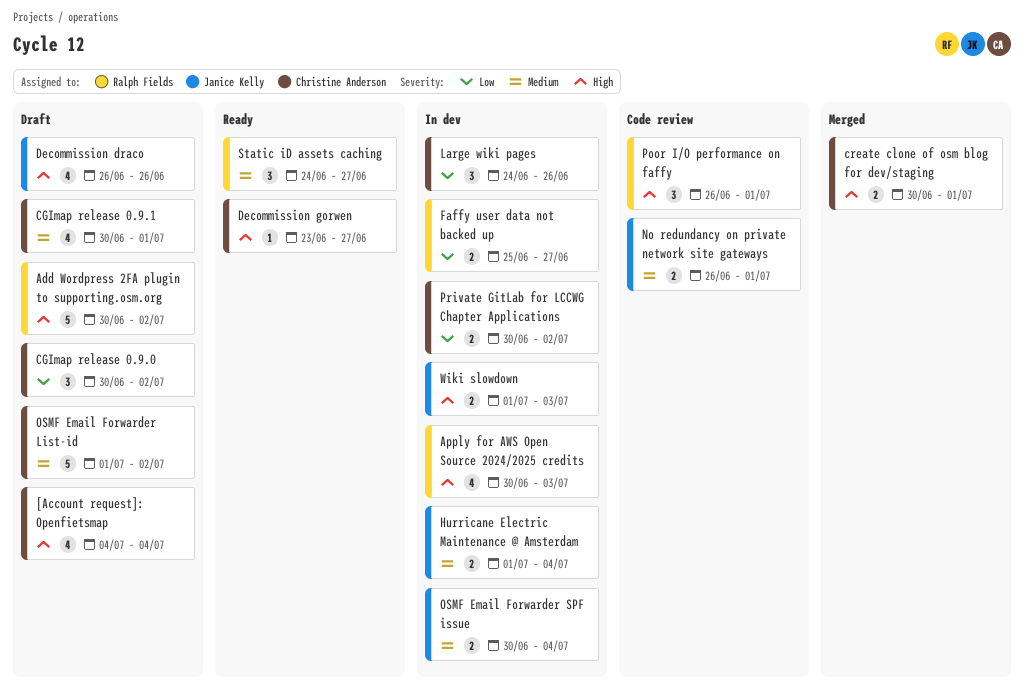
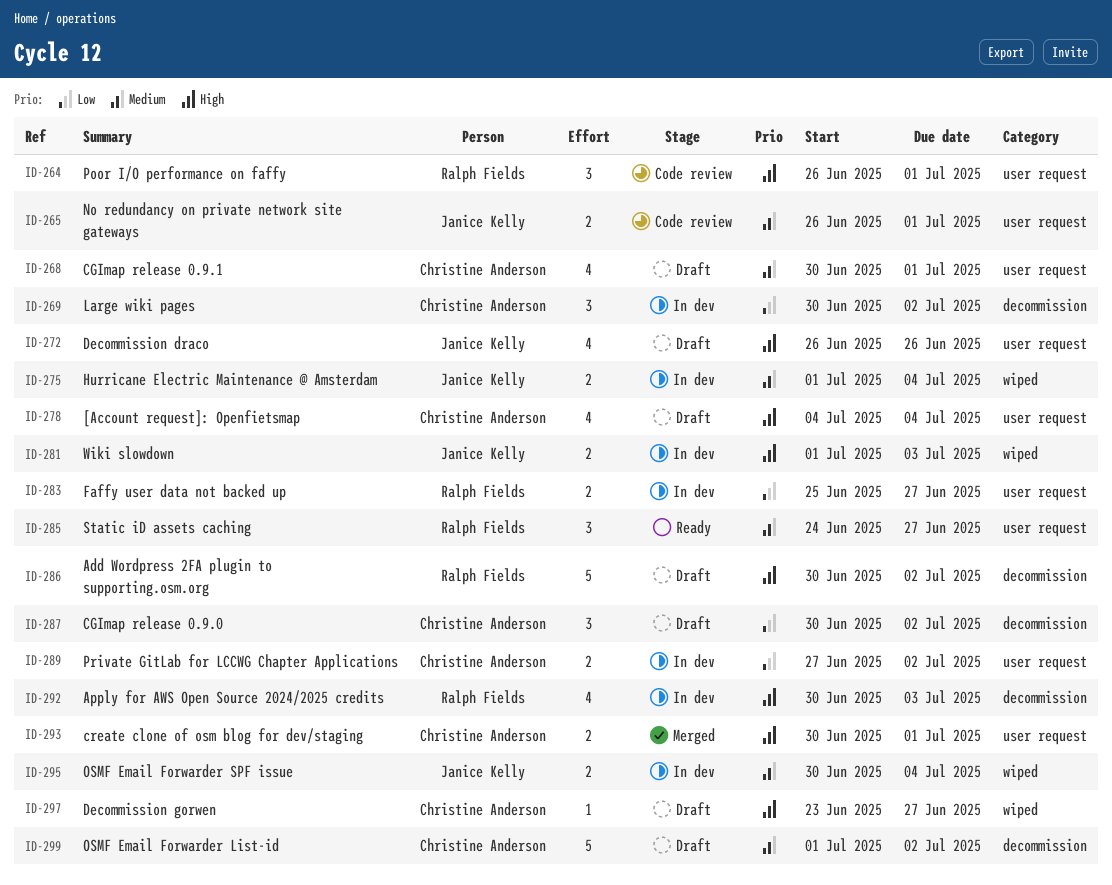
Decommission gorwen, status: Ready -> Draft
Large wiki pages, start: Jun 24 -> Jun 30
Large wiki pages, due: Jun 26 -> Jul 2
Private GitLab for LCCWG Chapter Applications, start: Jun 30 -> Jun 27

